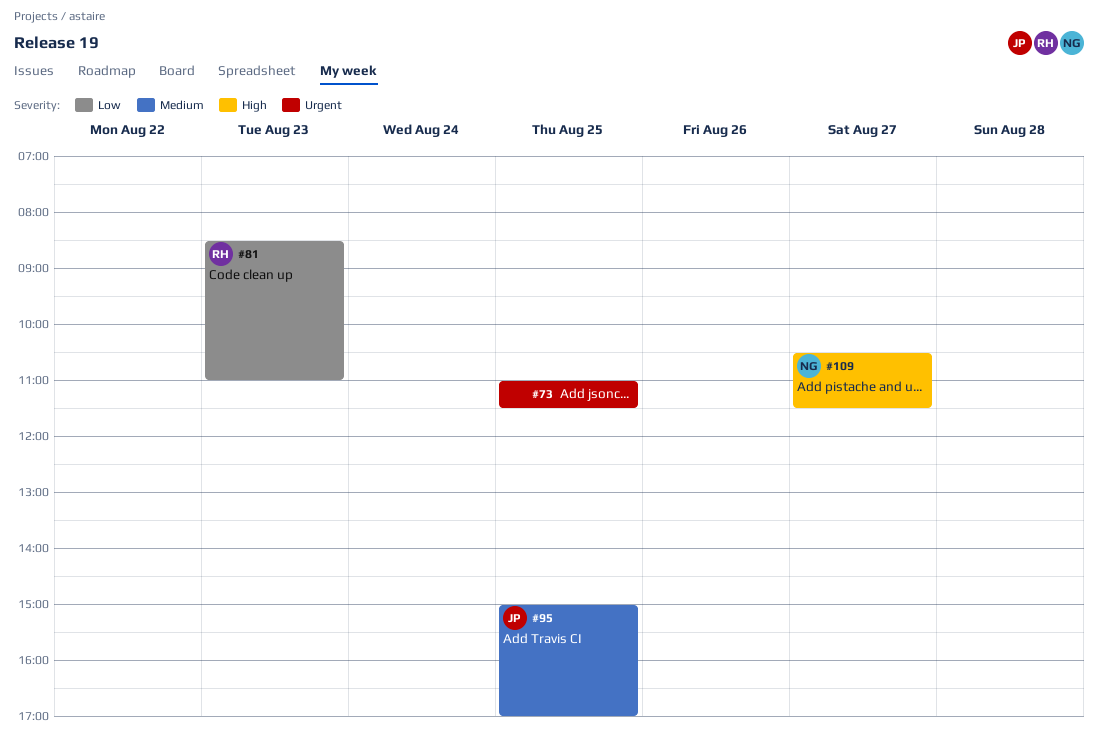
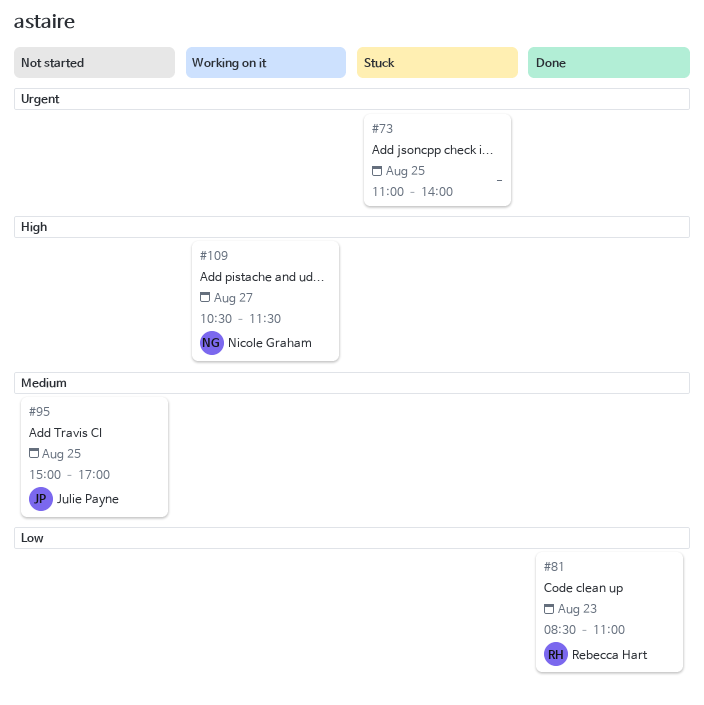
#73, ends: 11:30 -> 14:00

